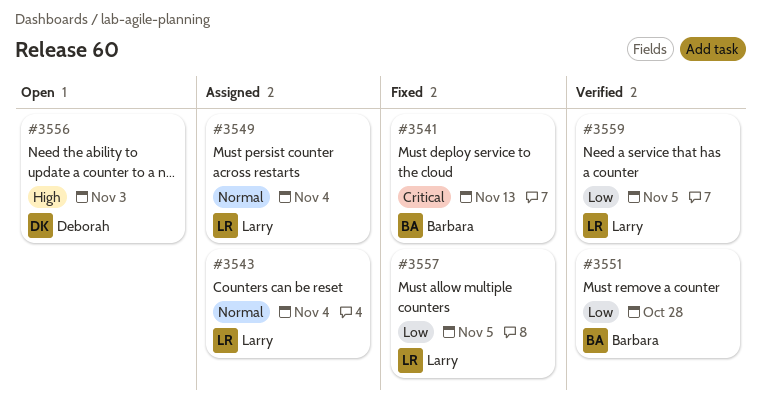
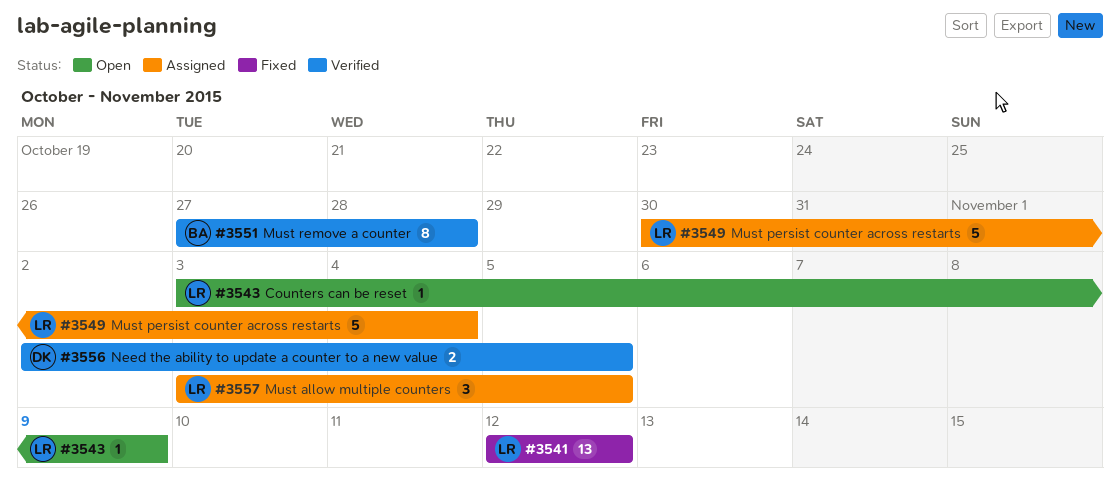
#3541, owner: Barbara -> Larry
#3541, due: Nov 13 -> Nov 12
#3543, status: Assigned -> Open
#3543, due: Nov 4 -> Nov 9
#3556, status: Open -> Verified
#3556, due: Nov 3 -> Nov 5
#3557, status: Fixed -> Assigned
#3559: present -> none

